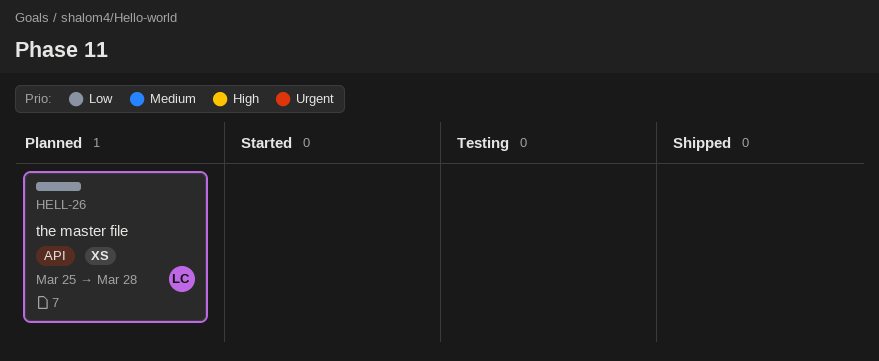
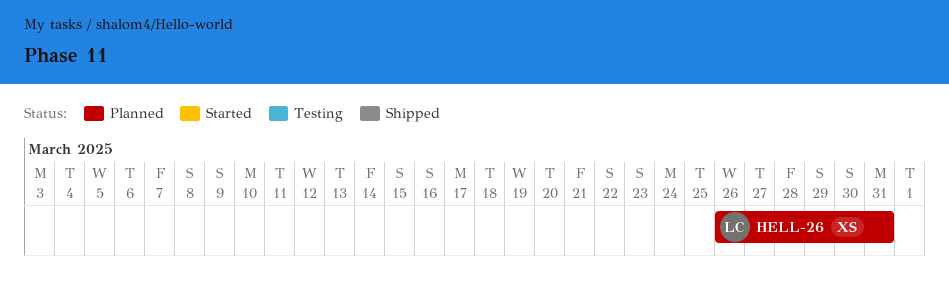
HELL-26, start: Mar 25 -> Mar 26
HELL-26, due: Mar 28 -> Mar 31

